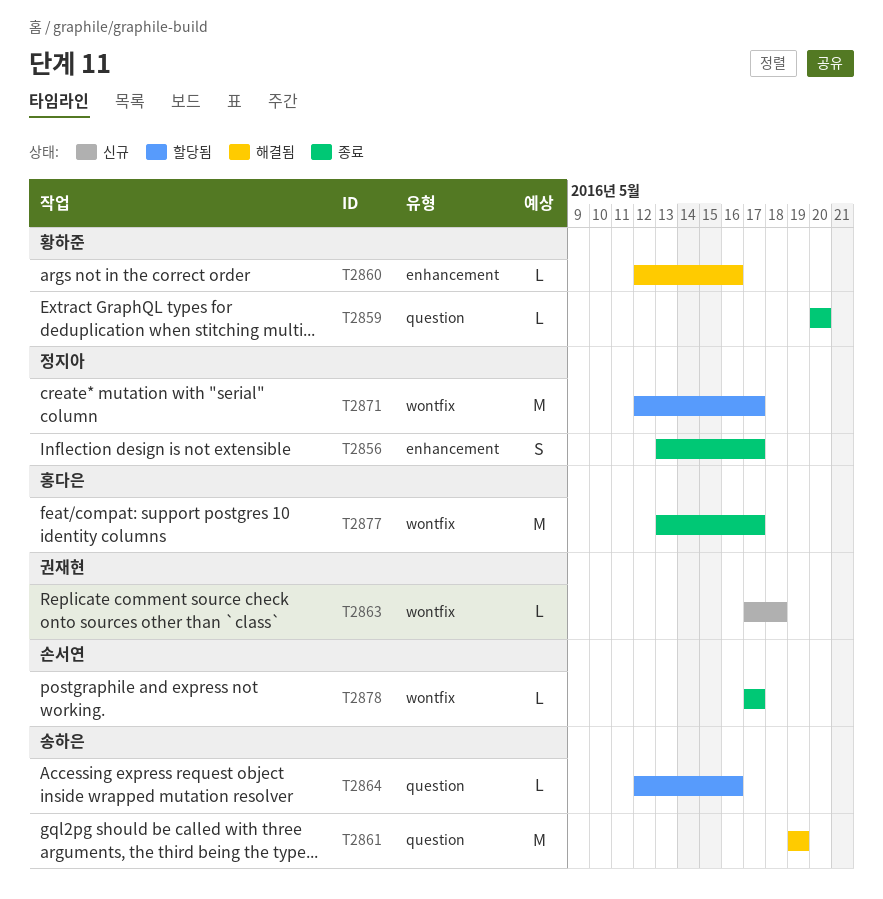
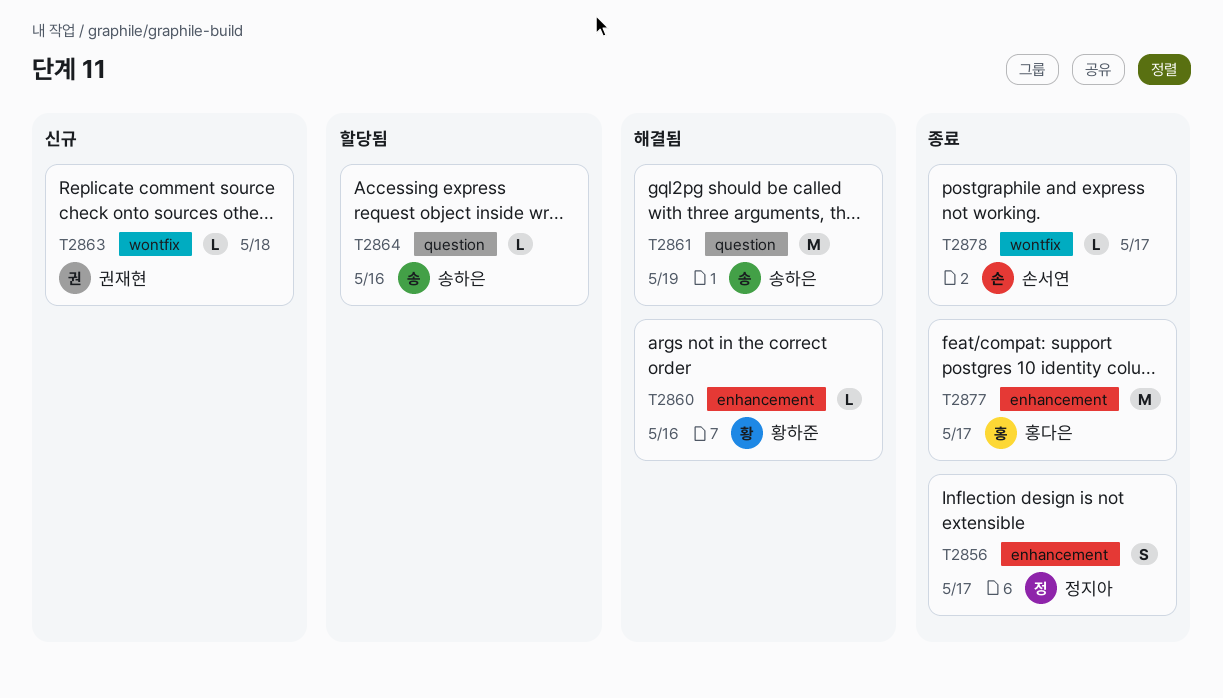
T2859: present -> none
T2871: present -> none
T2877, label: wontfix -> enhancement

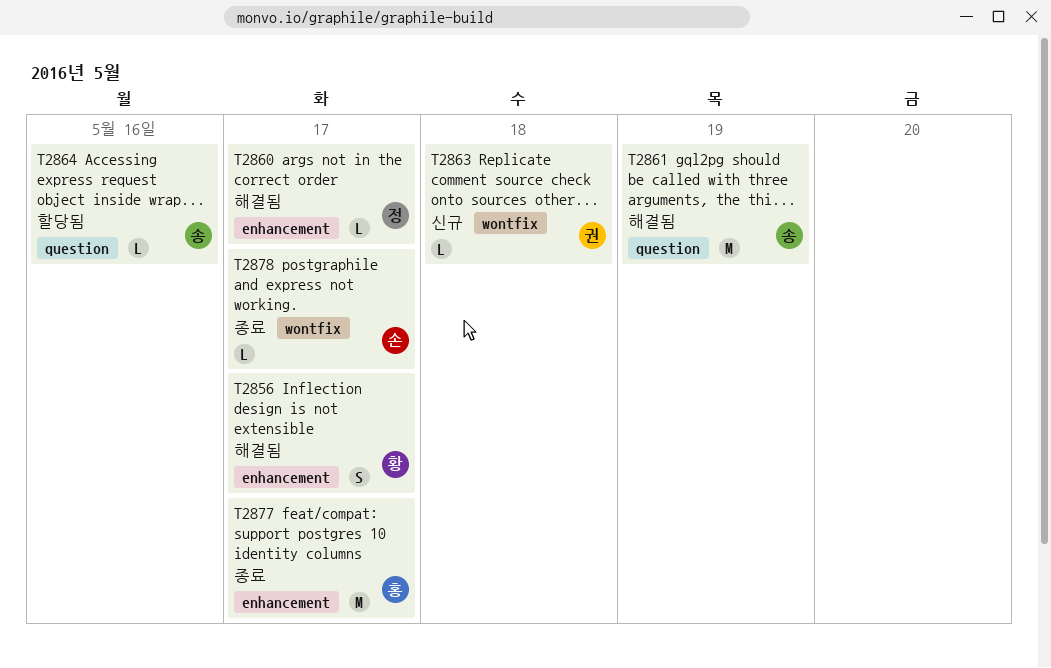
T2856, status: 종료 -> 해결됨
T2856, owner: 정지아 -> 황하준
T2860, owner: 황하준 -> 정지아
T2860, due: May 16 -> May 17

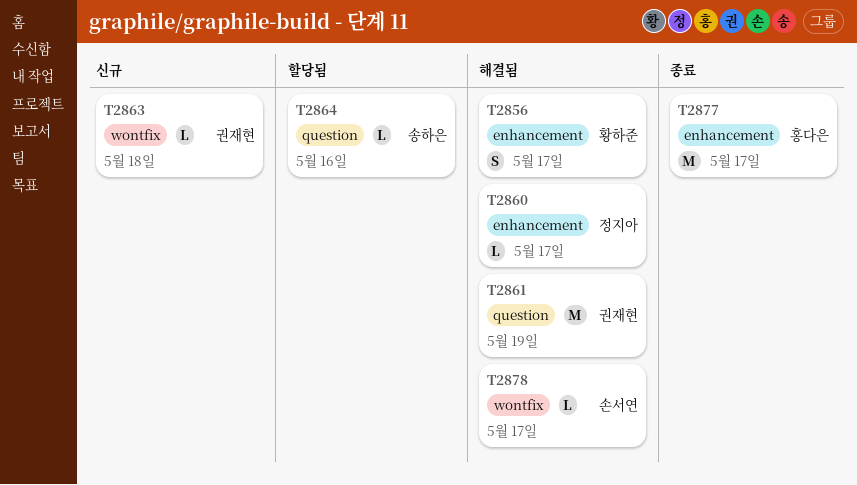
T2861, owner: 송하은 -> 권재현
T2878, status: 종료 -> 해결됨

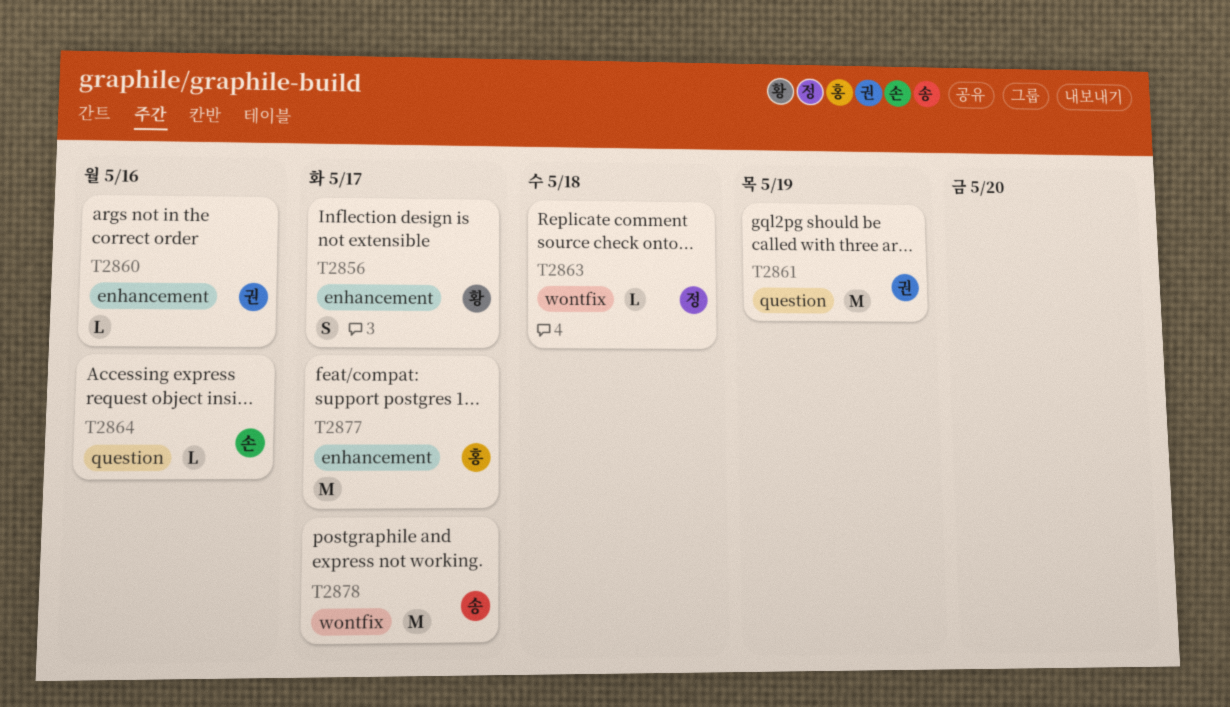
T2860, owner: 정지아 -> 권재현
T2860, due: May 17 -> May 16
T2863, owner: 권재현 -> 정지아
T2864, owner: 송하은 -> 손서연
T2878, owner: 손서연 -> 송하은
T2878, estimate: L -> M

